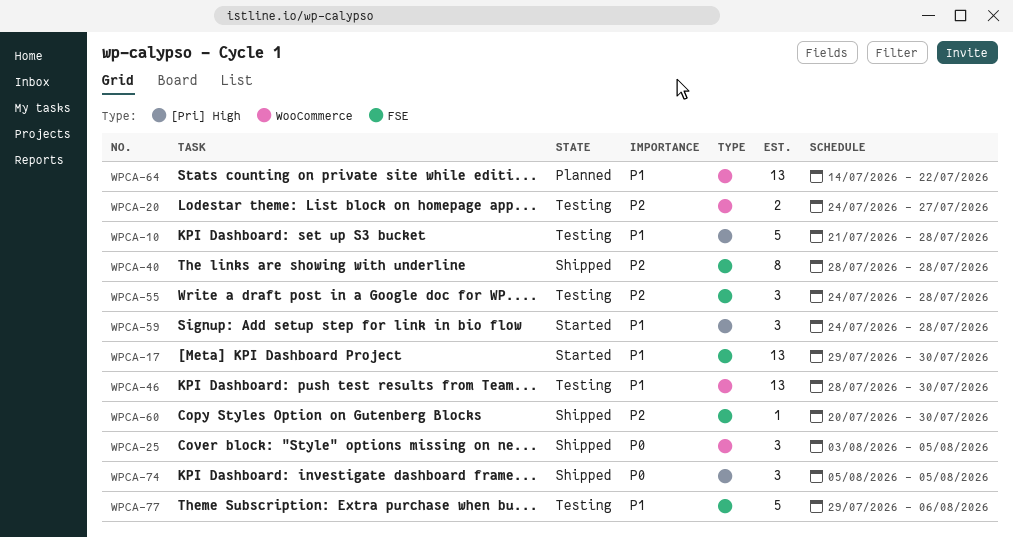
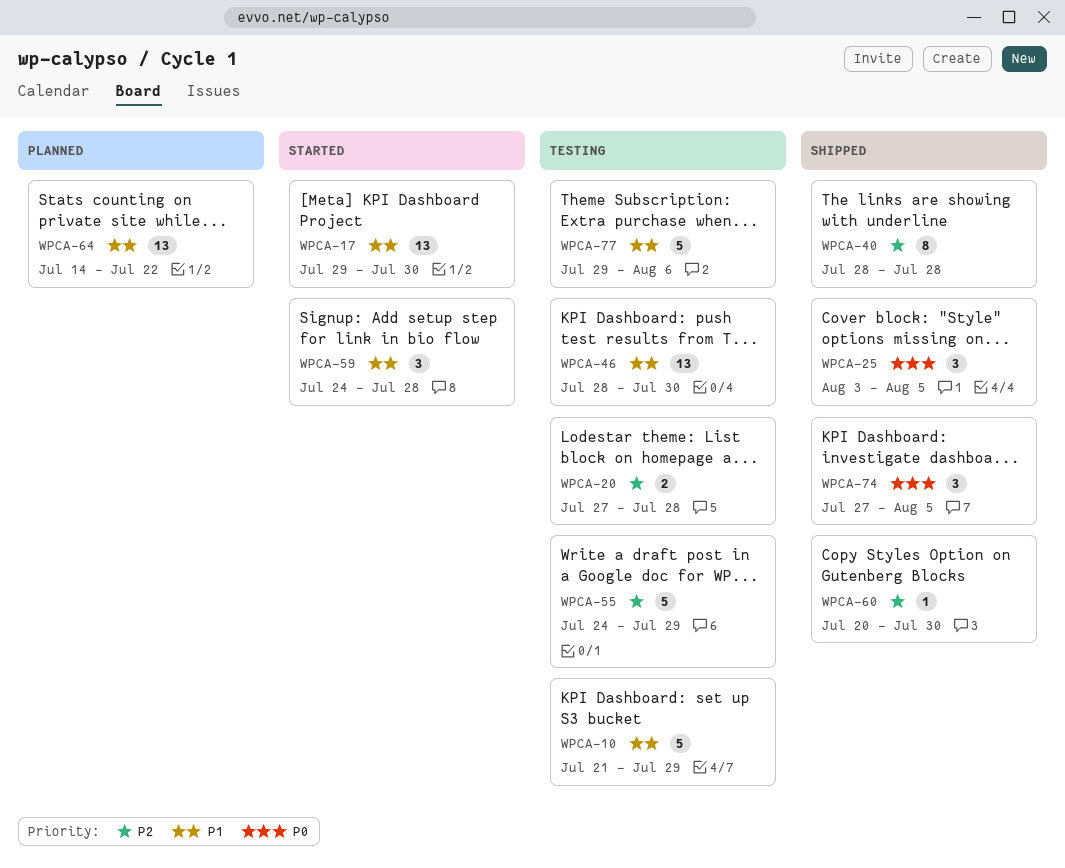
WPCA-10, due: Jul 28 -> Jul 29
WPCA-20, start: Jul 24 -> Jul 27
WPCA-20, due: Jul 27 -> Jul 28
WPCA-55, estimate: 3 -> 5
WPCA-55, due: Jul 28 -> Jul 29
WPCA-74, start: Aug 5 -> Jul 27

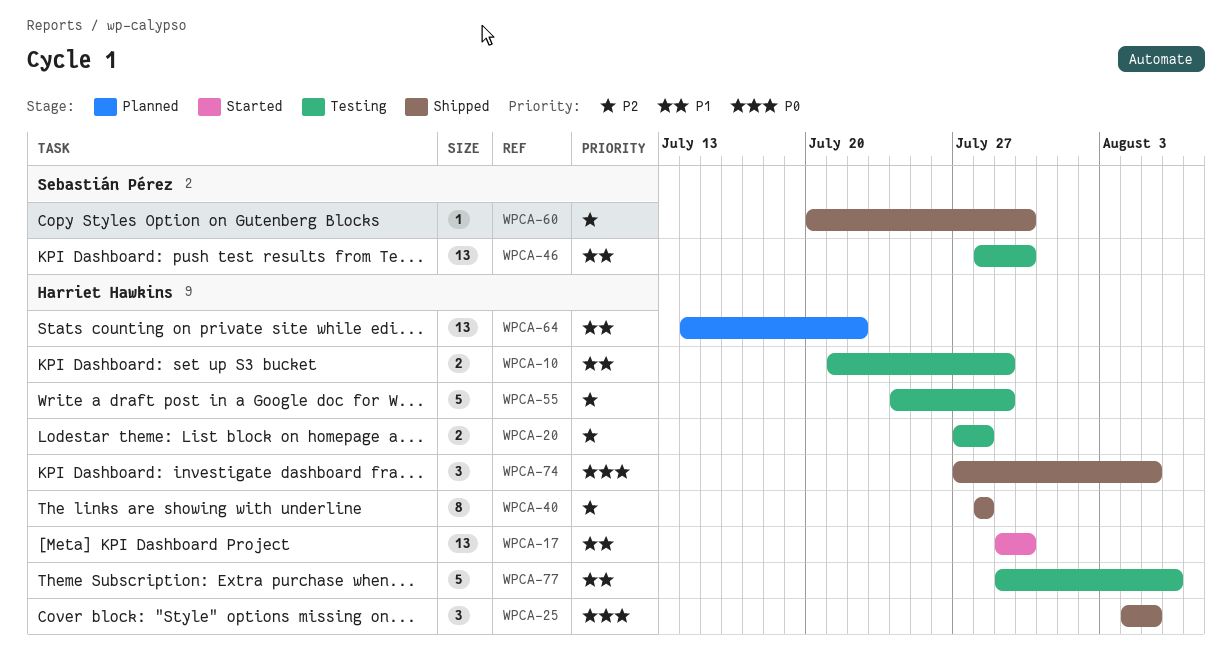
WPCA-10, estimate: 5 -> 2
WPCA-25, start: Aug 3 -> Aug 4
WPCA-59: present -> none

